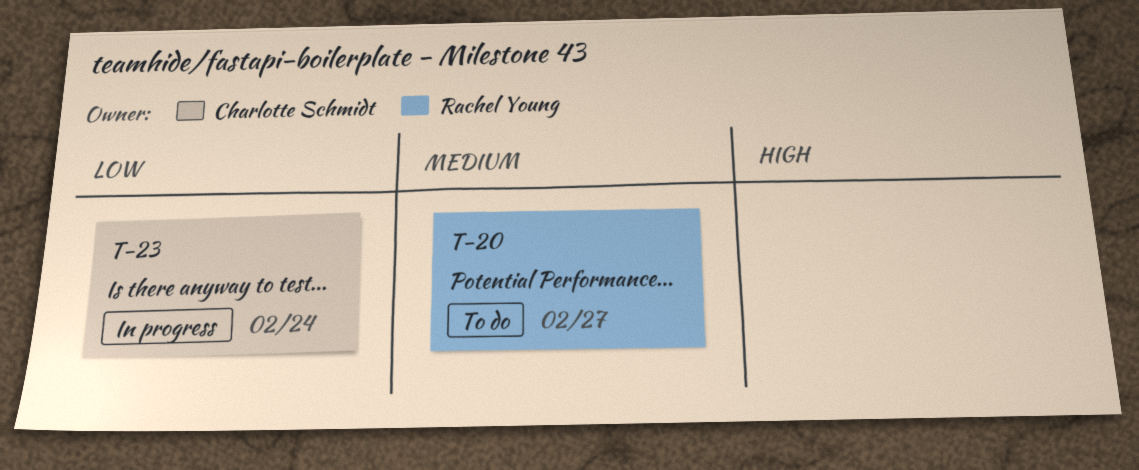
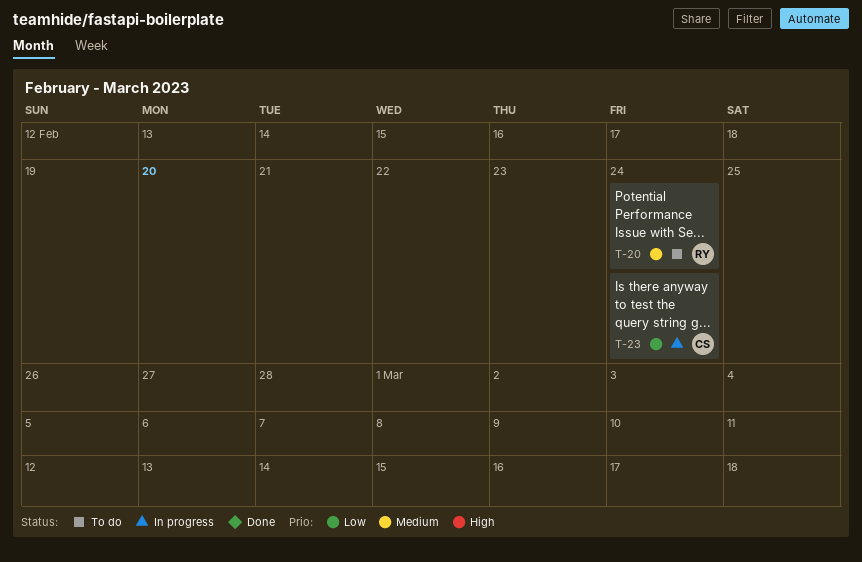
T-20, due: Feb 27 -> Feb 24

